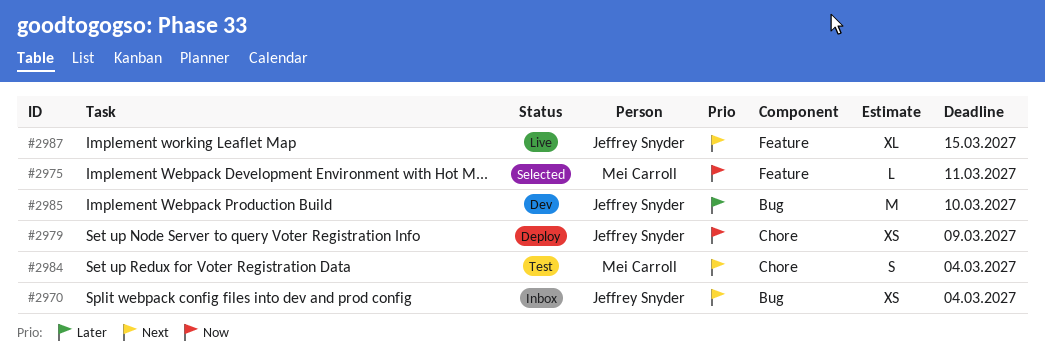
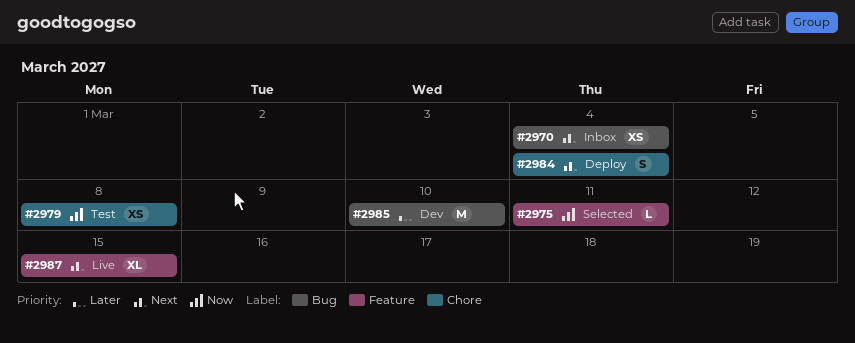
#2979, status: Deploy -> Test
#2979, due: Mar 9 -> Mar 8
#2984, status: Test -> Deploy

